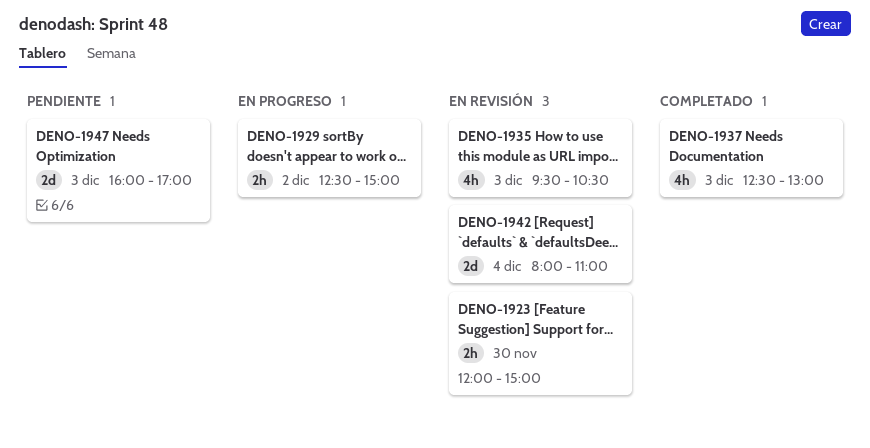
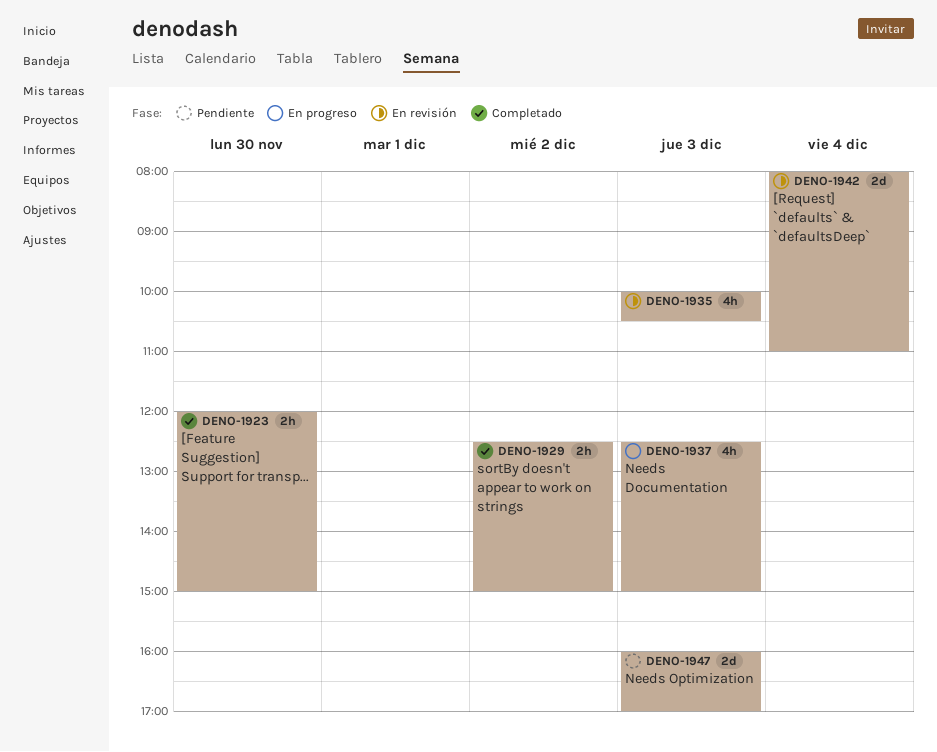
DENO-1923, status: En revisión -> Completado
DENO-1929, status: En progreso -> Completado
DENO-1935, begins: 09:30 -> 10:00
DENO-1937, status: Completado -> En progreso
DENO-1937, ends: 13:00 -> 15:00

